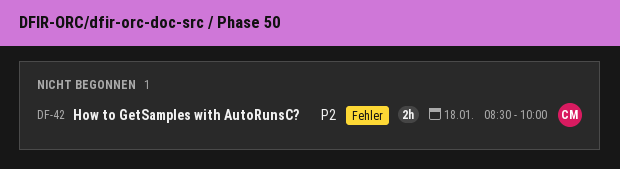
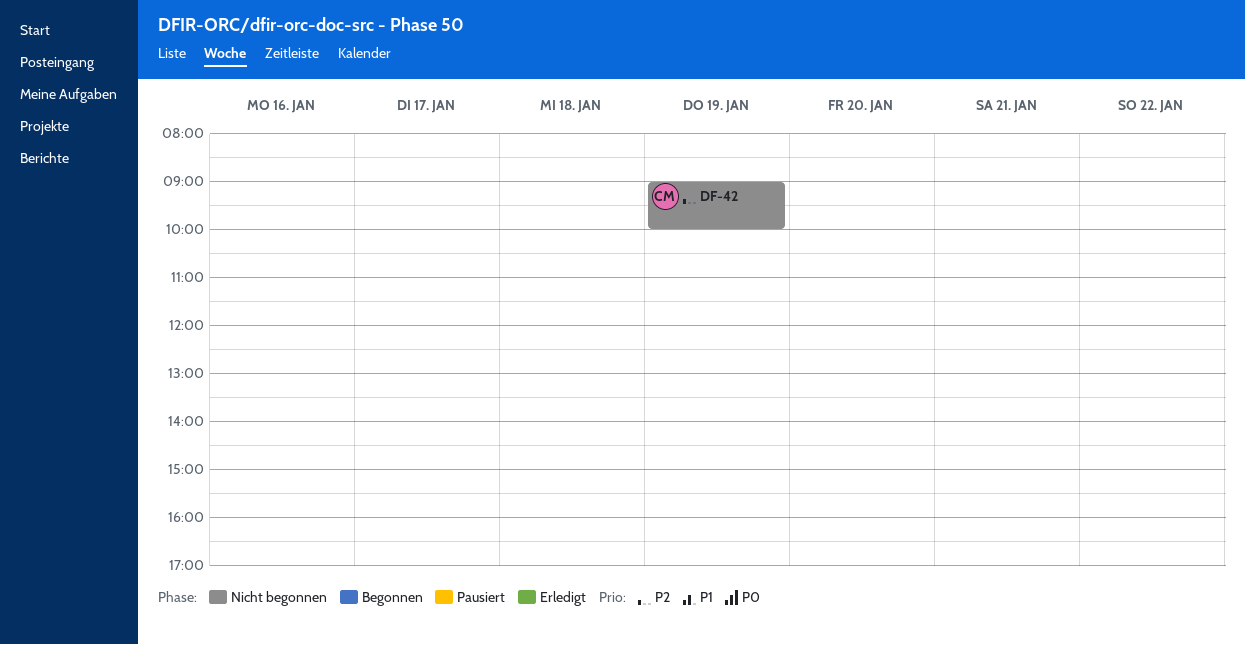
DF-42, day: Jan 18 -> Jan 19
DF-42, begins: 08:30 -> 09:00

